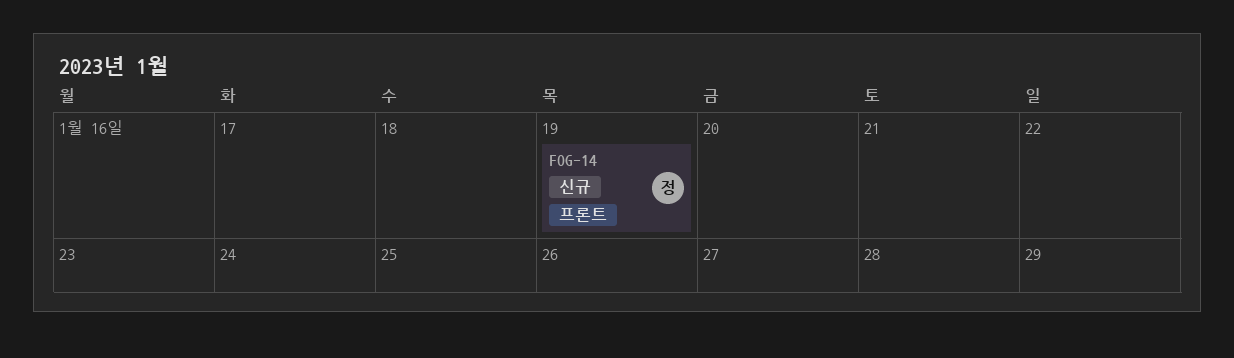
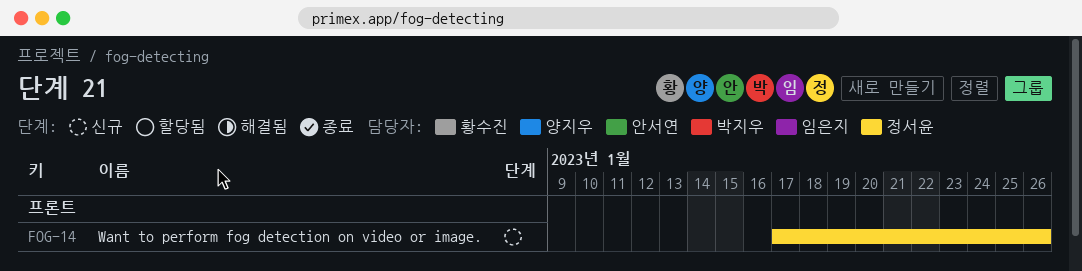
FOG-14, due: Jan 19 -> Jan 26

